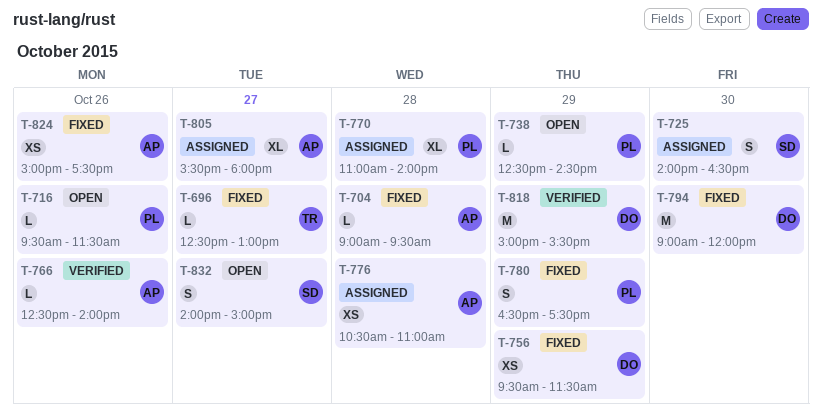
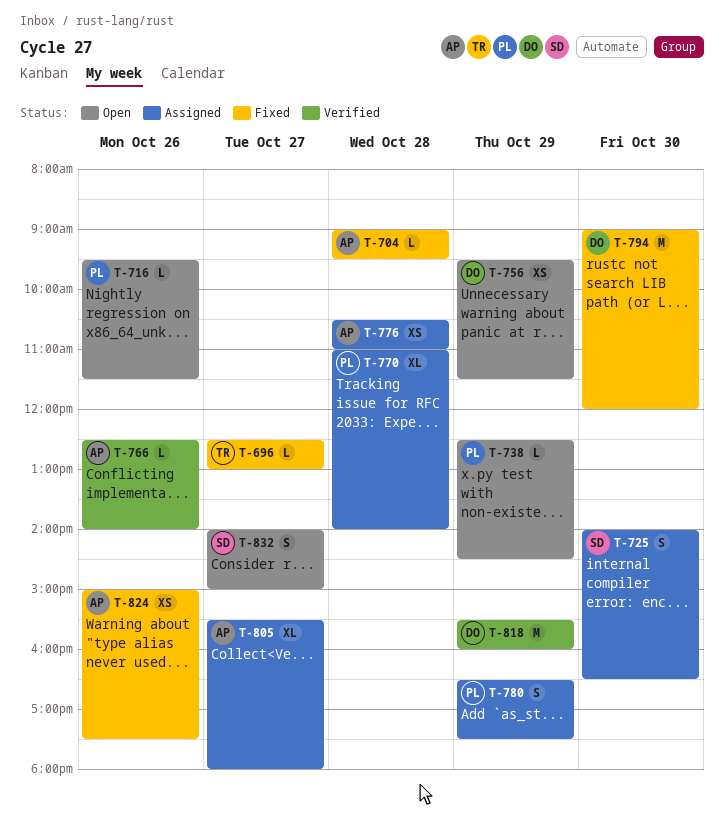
T-756, status: Fixed -> Open
T-780, status: Fixed -> Assigned
T-818, begins: 15:00 -> 15:30
T-818, ends: 15:30 -> 16:00

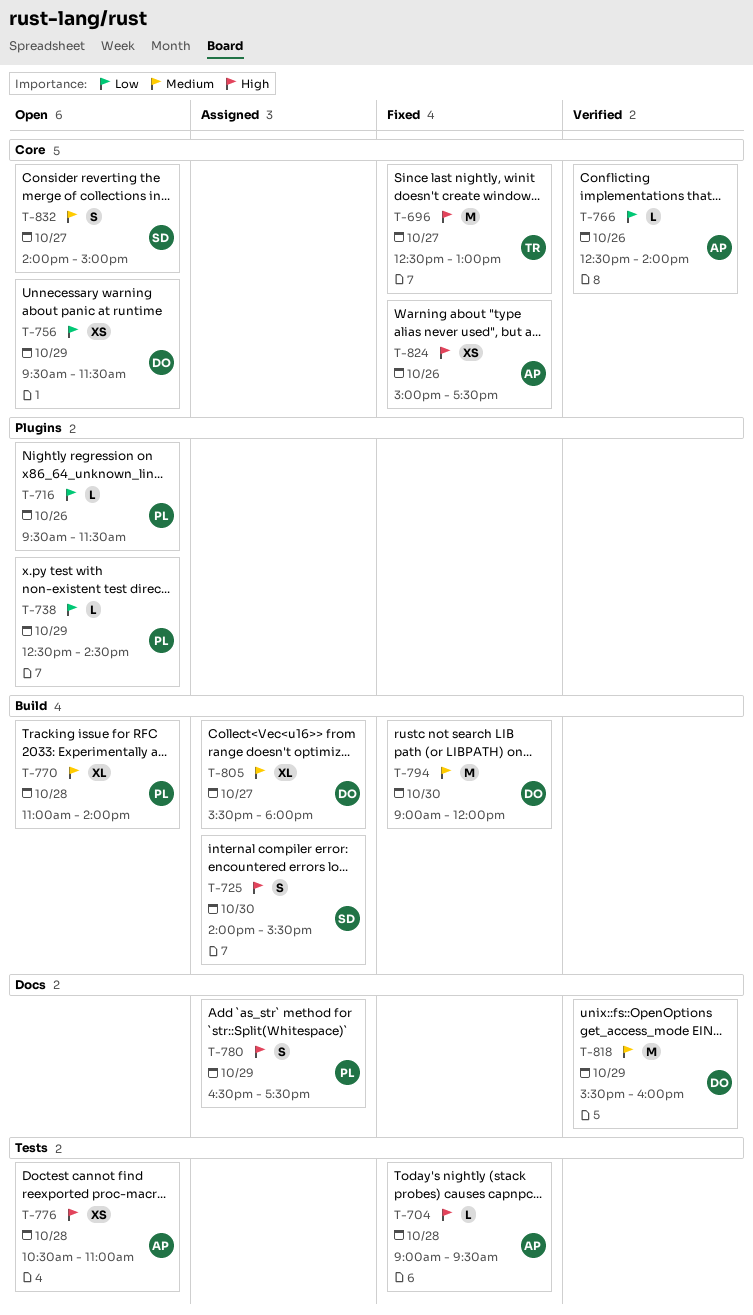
T-696, estimate: L -> M
T-725, ends: 16:30 -> 15:30
T-770, status: Assigned -> Open
T-776, status: Assigned -> Open
T-805, owner: AP -> DO

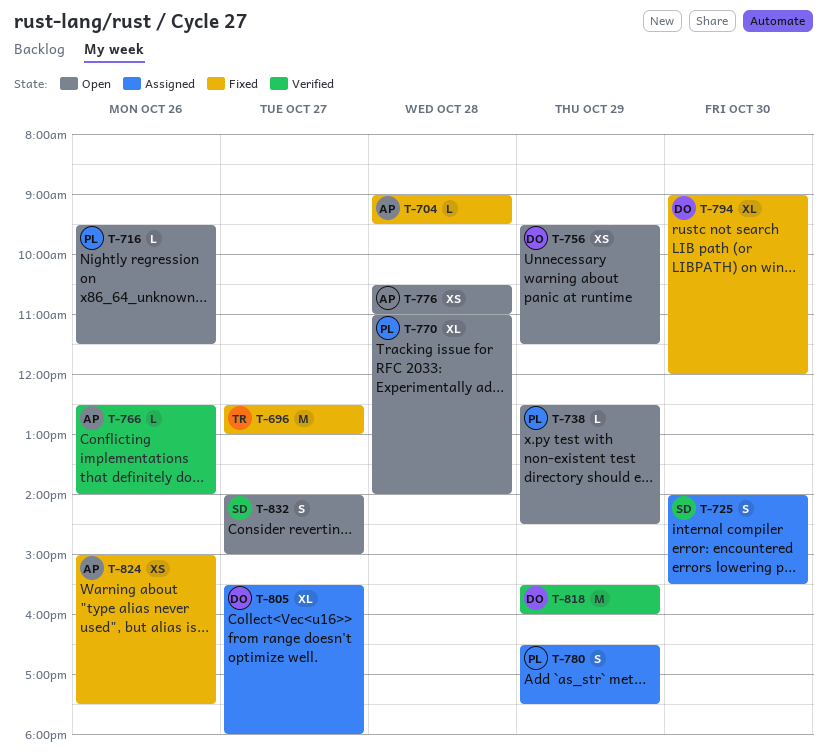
T-794, estimate: M -> XL

